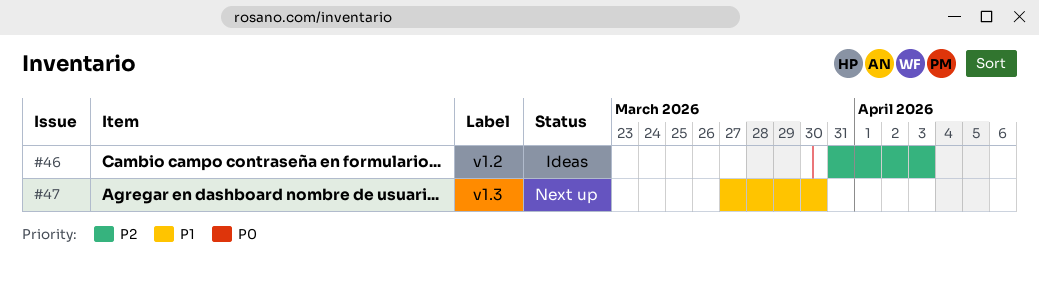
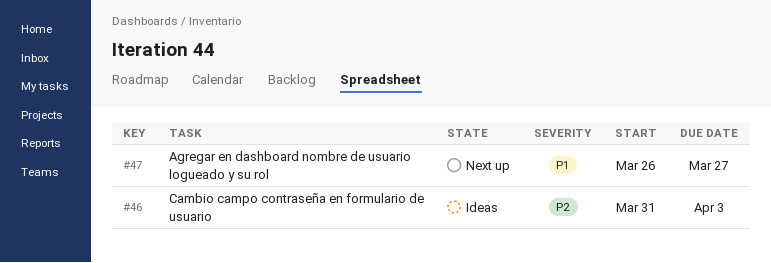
#47, start: Mar 27 -> Mar 26
#47, due: Mar 30 -> Mar 27

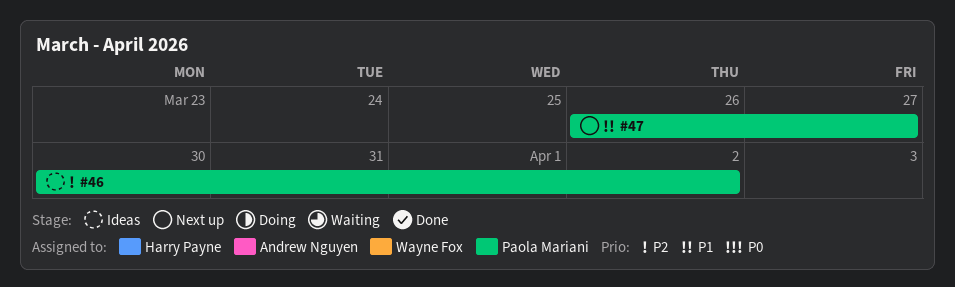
#46, start: Mar 31 -> Mar 30
#46, due: Apr 3 -> Apr 2

